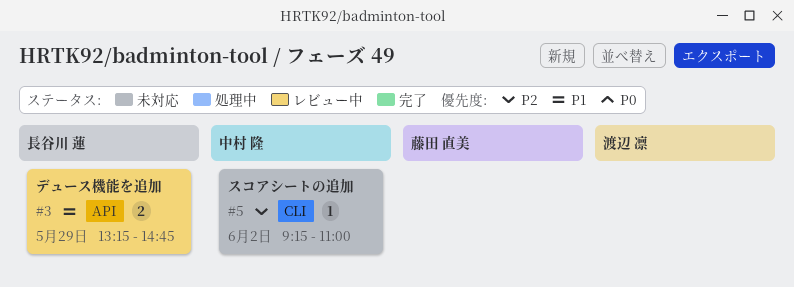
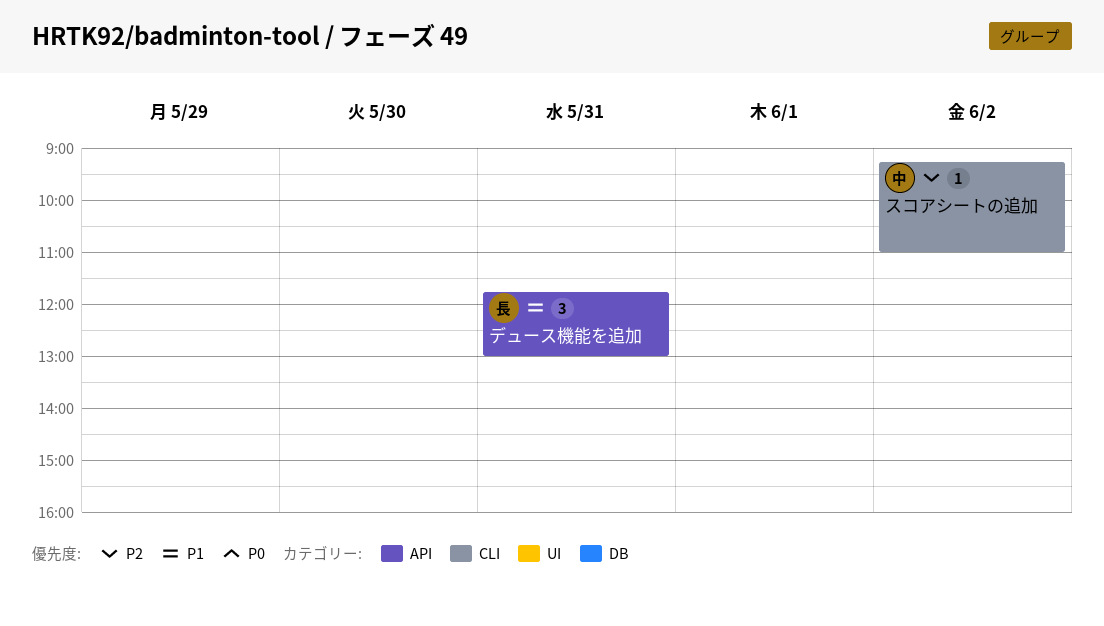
デュース機能を追加, estimate: 2 -> 3
デュース機能を追加, day: May 29 -> May 31
デュース機能を追加, begins: 13:15 -> 11:45
デュース機能を追加, ends: 14:45 -> 13:00

